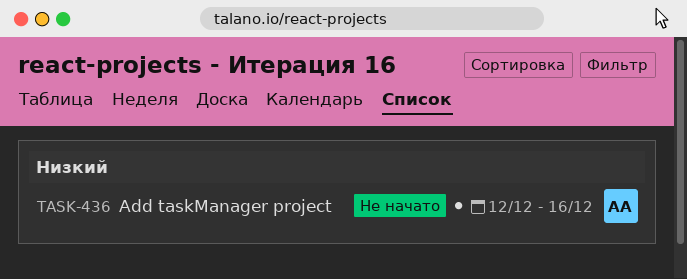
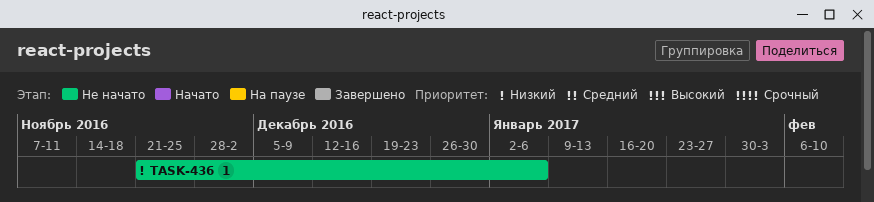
TASK-436, start: Dec 12 -> Nov 21
TASK-436, due: Dec 16 -> Jan 6

